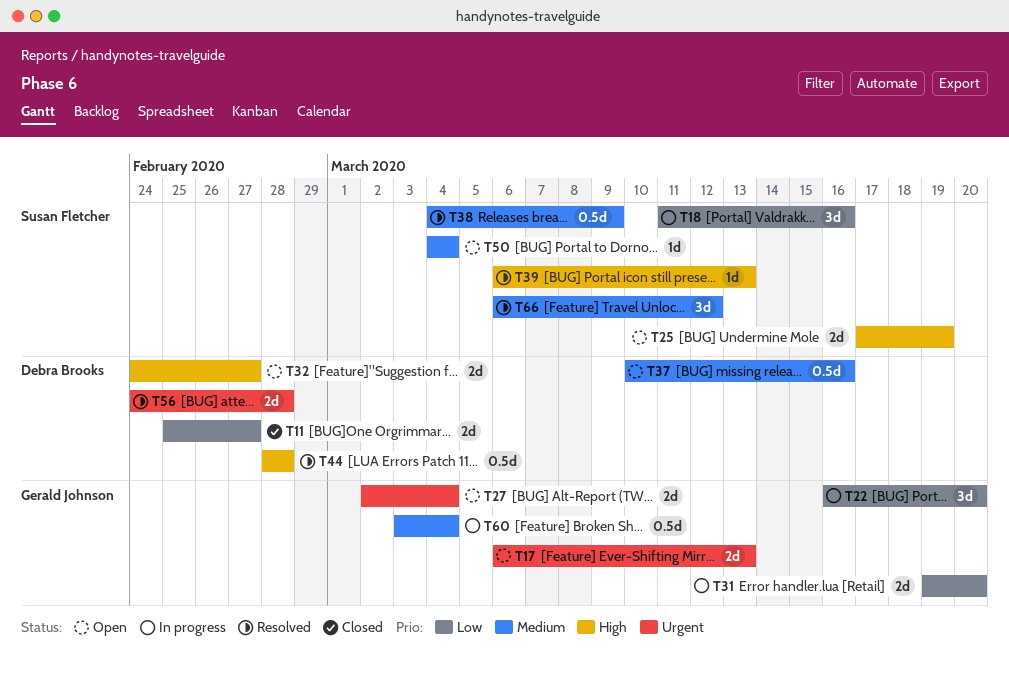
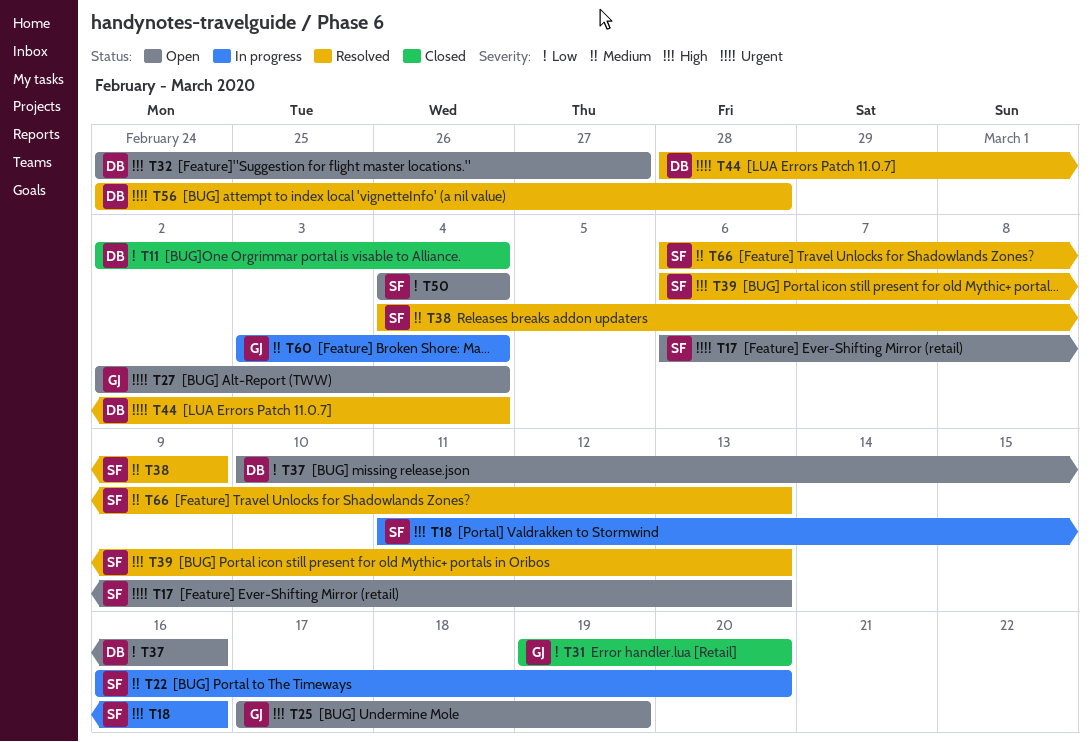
T11, start: Feb 25 -> Mar 2
T11, due: Feb 27 -> Mar 4
T17, owner: Gerald Johnson -> Susan Fletcher
T18, priority: Low -> High
T22, owner: Gerald Johnson -> Susan Fletcher
T22, priority: Low -> Medium
T25, owner: Susan Fletcher -> Gerald Johnson
T31, status: In progress -> Closed
T37, priority: Medium -> Low
T44, priority: High -> Urgent
T44, due: Feb 28 -> Mar 4
T50, priority: Medium -> Low
T66, due: Mar 12 -> Mar 13

